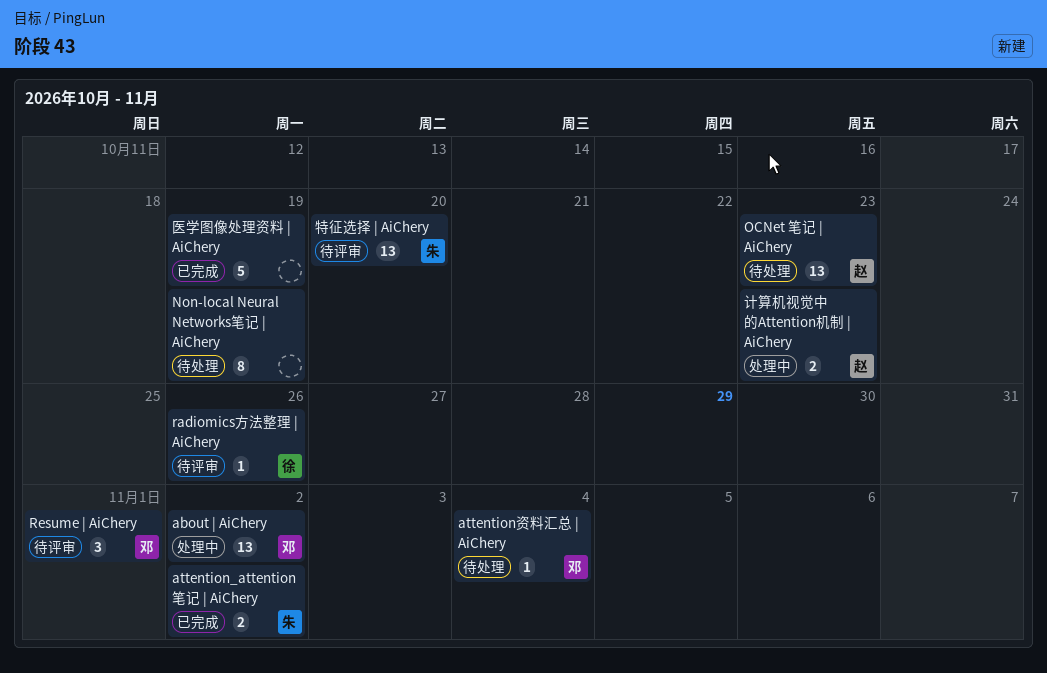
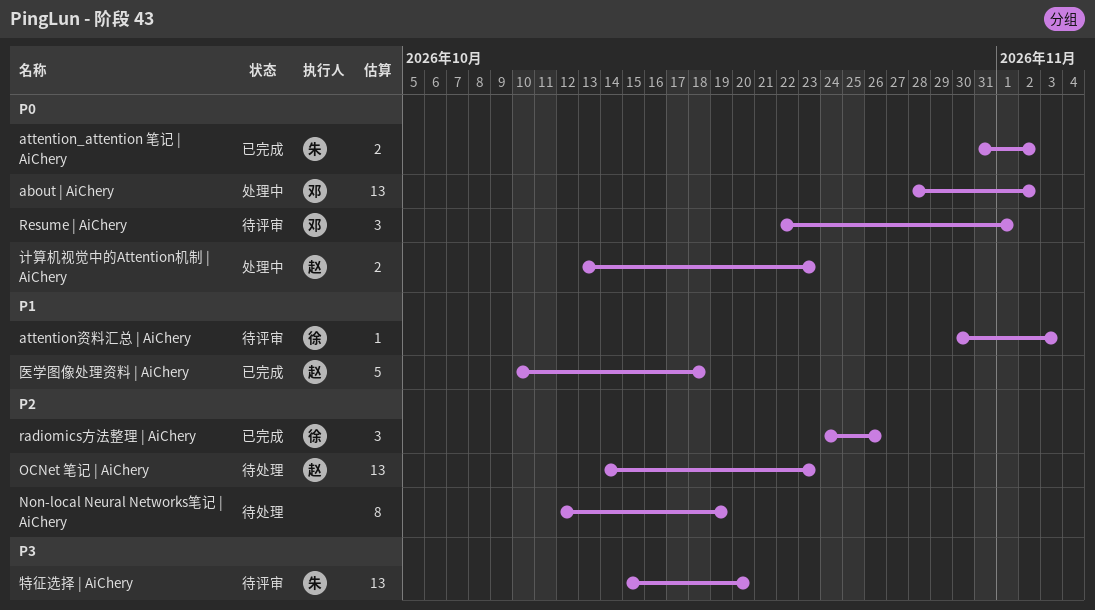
attention资料汇总 | AiChery, status: 待处理 -> 待评审
attention资料汇总 | AiChery, owner: 邓 -> 徐
attention资料汇总 | AiChery, due: Nov 4 -> Nov 3
radiomics方法整理 | AiChery, status: 待评审 -> 已完成
radiomics方法整理 | AiChery, estimate: 1 -> 3
医学图像处理资料 | AiChery, owner: none -> 赵
医学图像处理资料 | AiChery, due: Oct 19 -> Oct 18

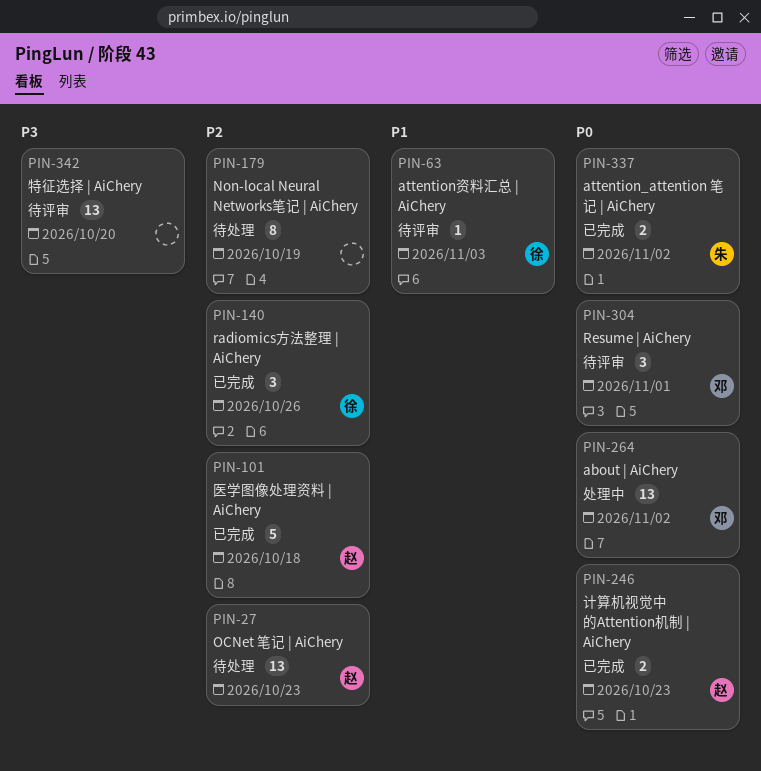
医学图像处理资料 | AiChery, priority: P1 -> P2
特征选择 | AiChery, owner: 朱 -> none
计算机视觉中的Attention机制 | AiChery, status: 处理中 -> 已完成

